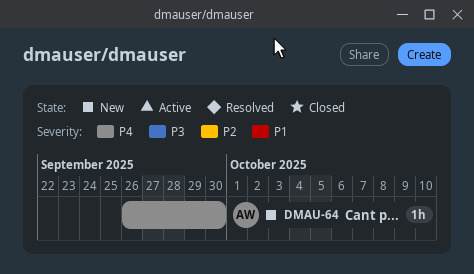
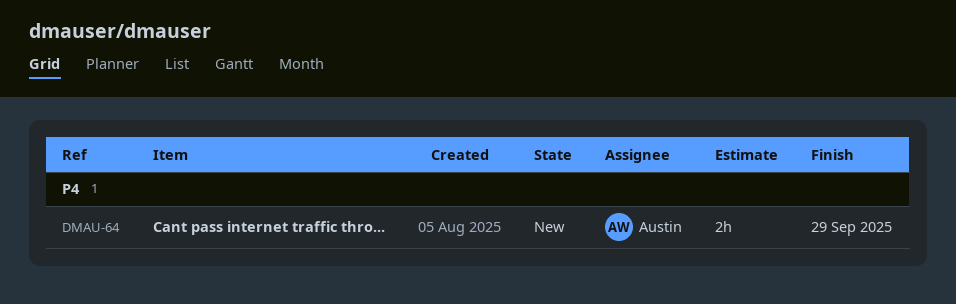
DMAU-64, estimate: 1h -> 2h
DMAU-64, due: Sep 30 -> Sep 29

